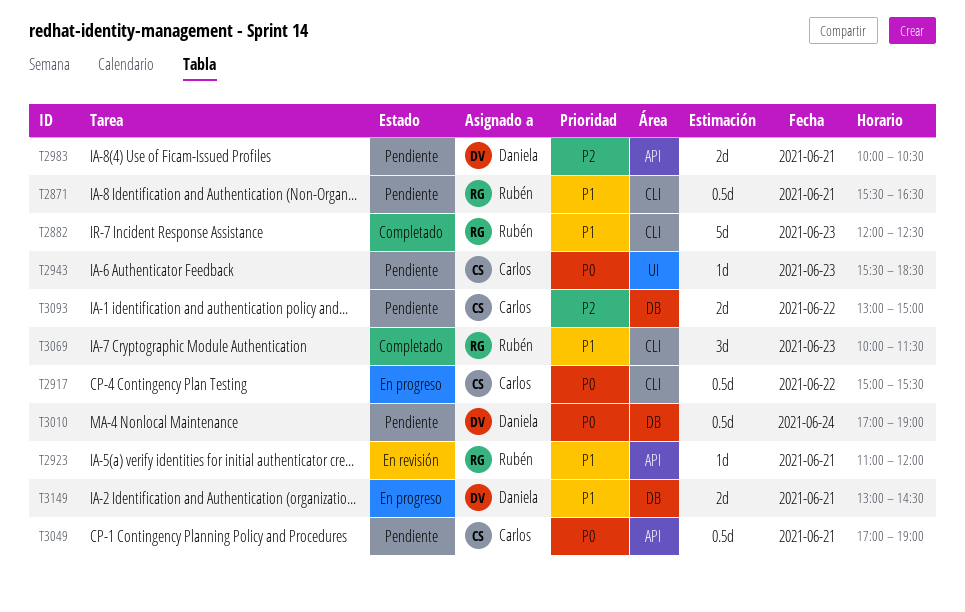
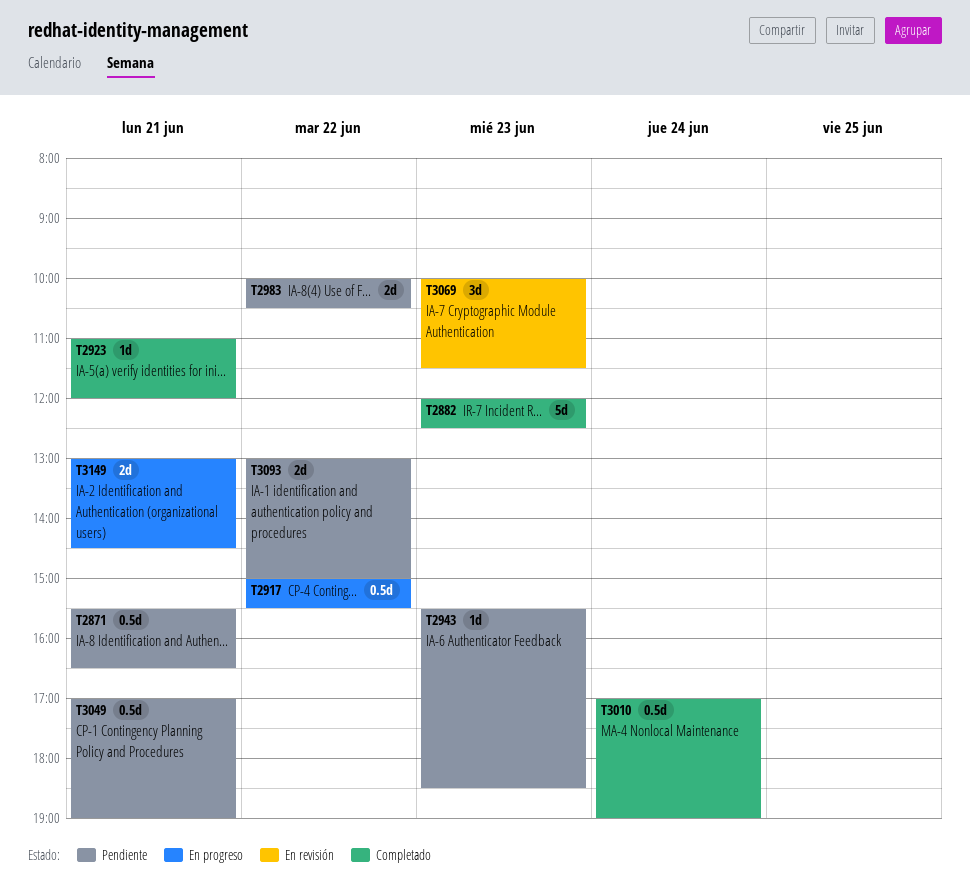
T2923, status: En revisión -> Completado
T2983, day: Jun 21 -> Jun 22
T3010, status: Pendiente -> Completado
T3069, status: Completado -> En revisión

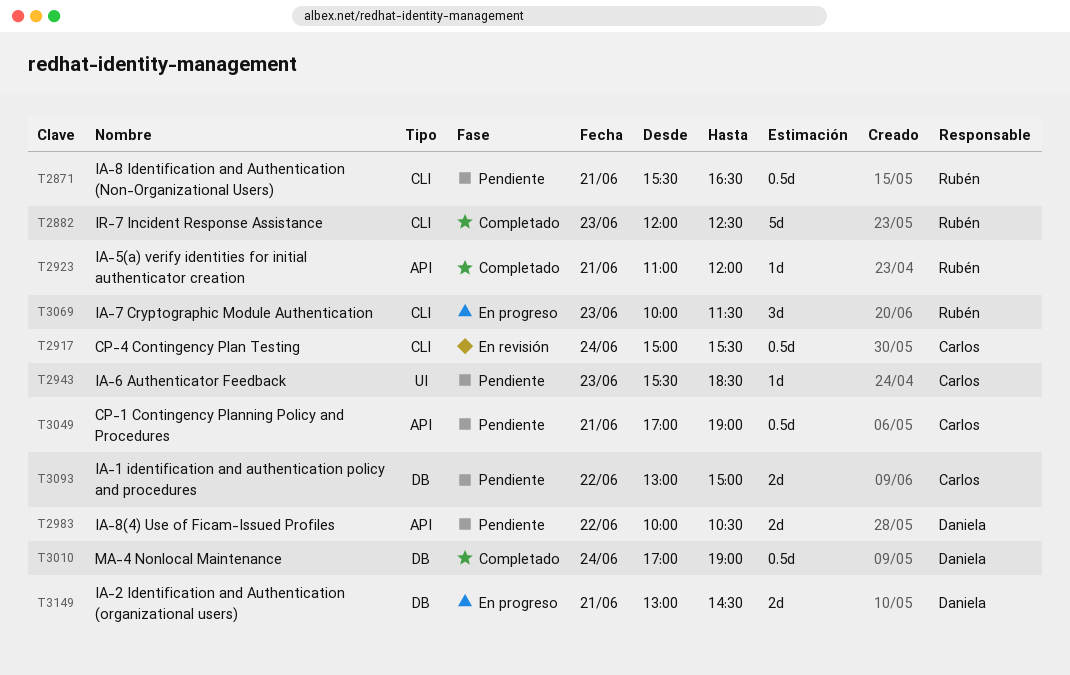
T2917, status: En progreso -> En revisión
T2917, day: Jun 22 -> Jun 24
T3069, status: En revisión -> En progreso

